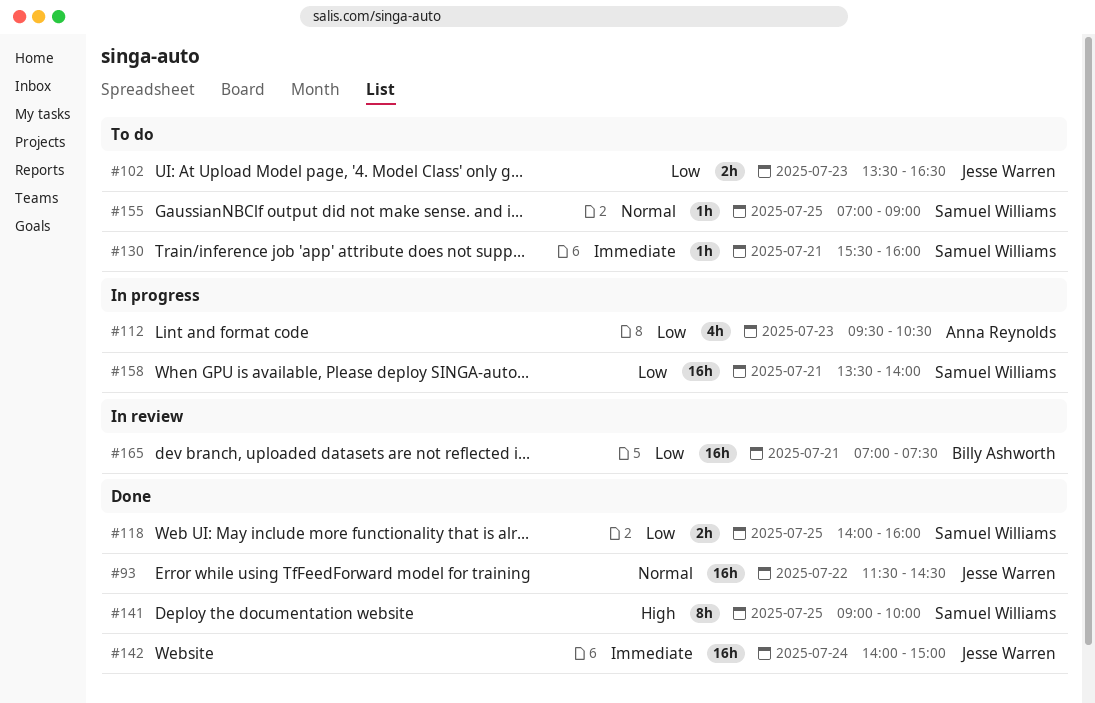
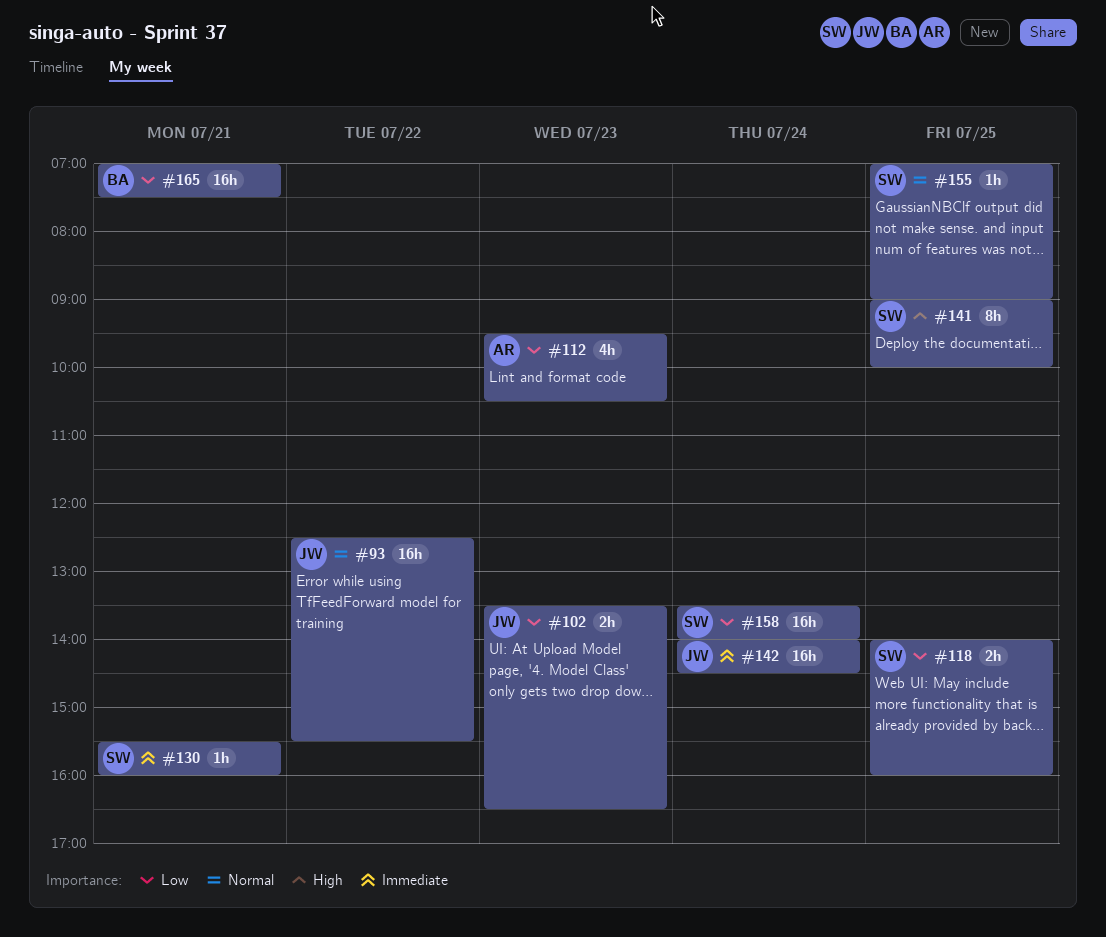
#93, begins: 11:30 -> 12:30
#93, ends: 14:30 -> 15:30
#142, ends: 15:00 -> 14:30
#158, day: Jul 21 -> Jul 24

